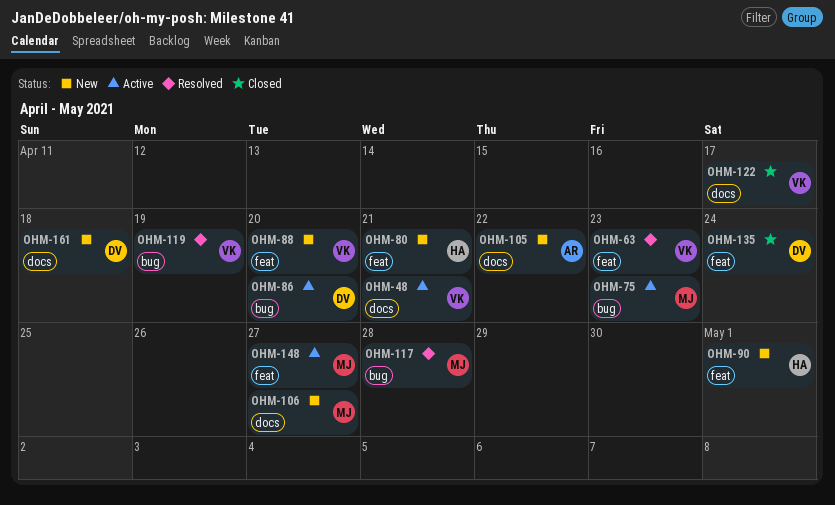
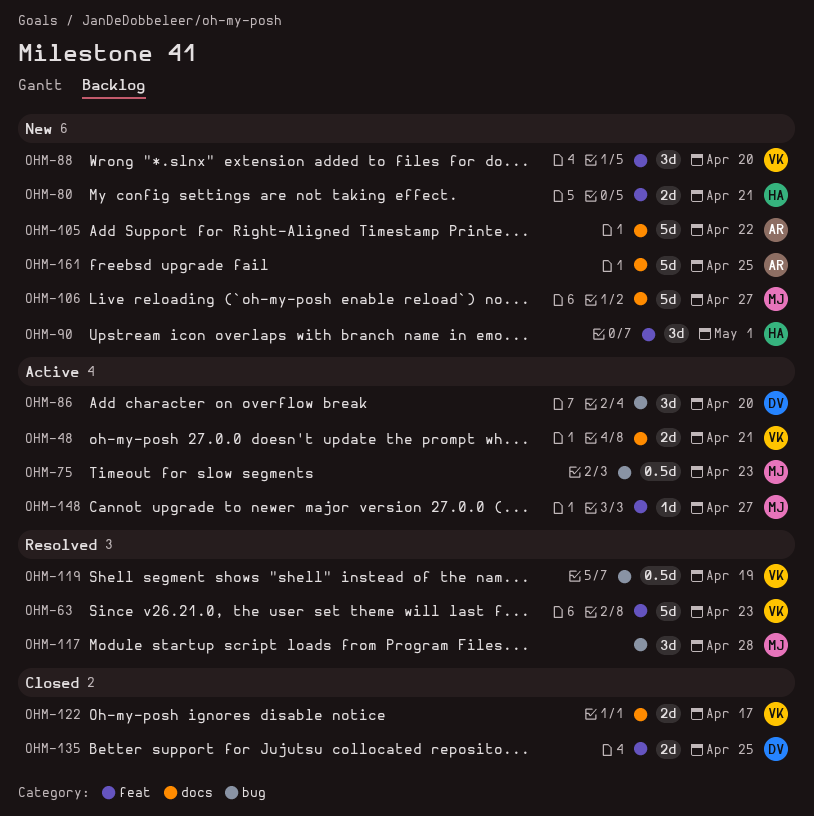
OHM-135, due: Apr 24 -> Apr 25
OHM-161, owner: DV -> AR
OHM-161, due: Apr 18 -> Apr 25

